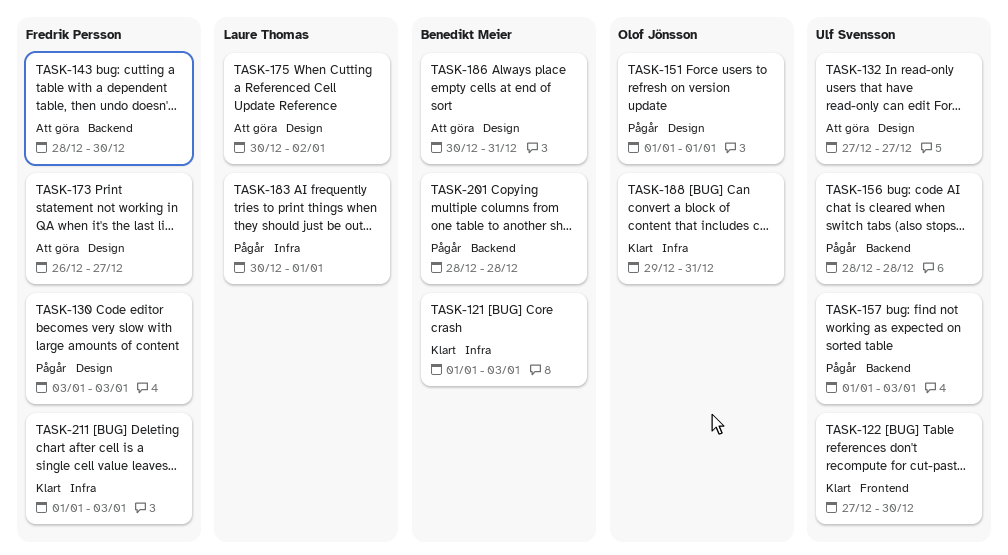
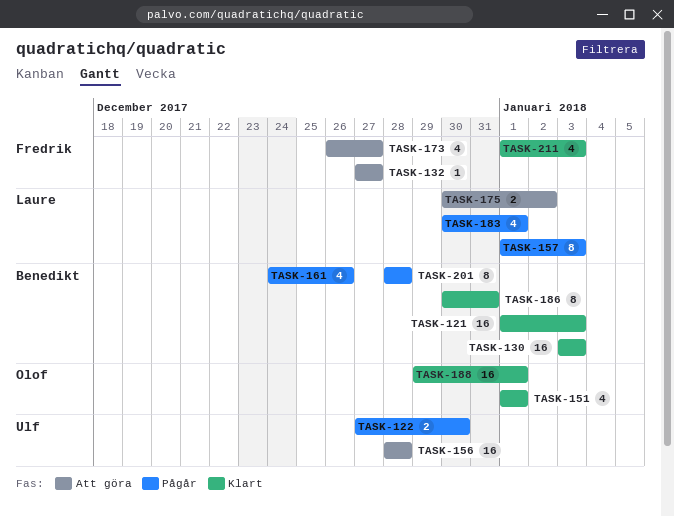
TASK-122, status: Klart -> Pågår
TASK-130, status: Pågår -> Klart
TASK-130, owner: Fredrik Persson -> Benedikt Meier
TASK-132, owner: Ulf Svensson -> Fredrik Persson
TASK-143: present -> none
TASK-151, status: Pågår -> Klart
TASK-156, status: Pågår -> Att göra
TASK-157, owner: Ulf Svensson -> Laure Thomas
TASK-161: none -> present
TASK-186, status: Att göra -> Klart
TASK-188, due: Dec 31 -> Jan 1

